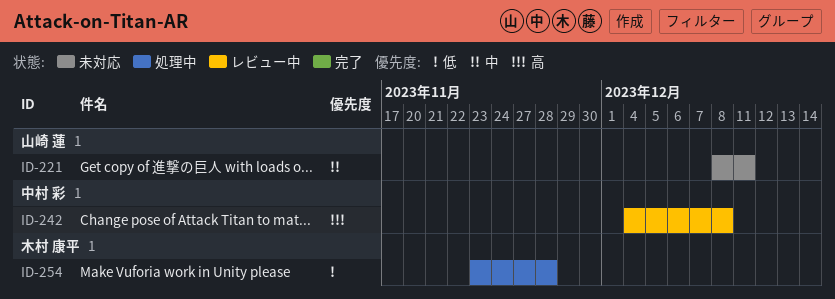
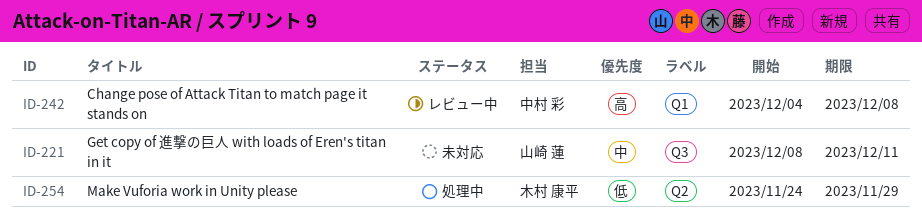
ID-254, start: Nov 23 -> Nov 24
ID-254, due: Nov 28 -> Nov 29

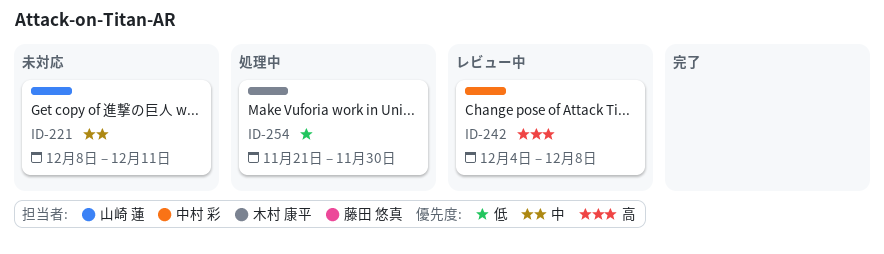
ID-254, start: Nov 24 -> Nov 21
ID-254, due: Nov 29 -> Nov 30

